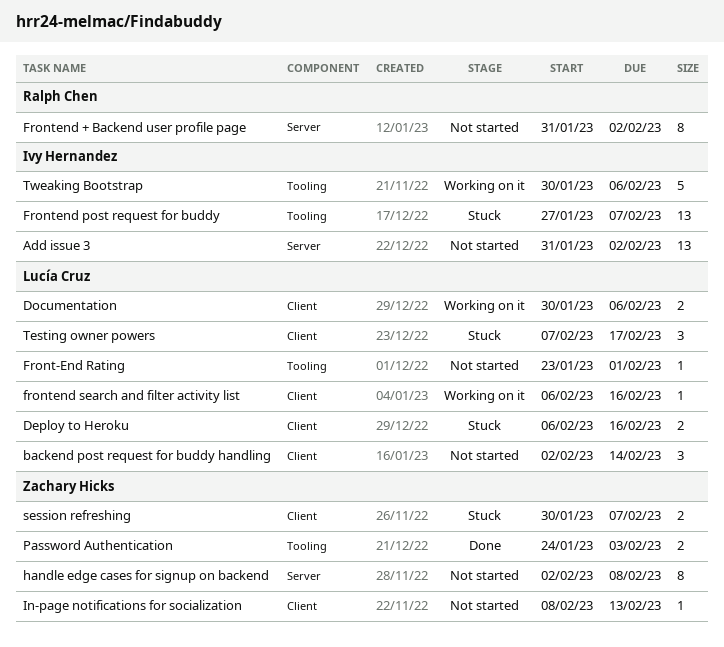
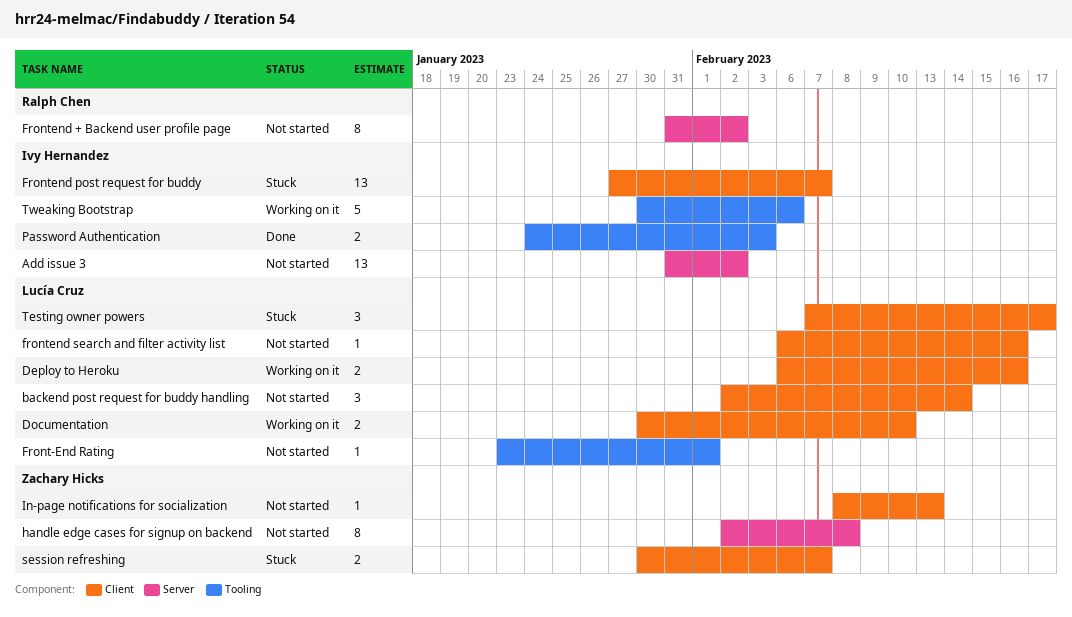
Deploy to Heroku, status: Stuck -> Working on it
Documentation, due: Feb 6 -> Feb 10
Frontend post request for buddy, label: Tooling -> Client
frontend search and filter activity list, status: Working on it -> Not started
Password Authentication, owner: Zachary Hicks -> Ivy Hernandez

